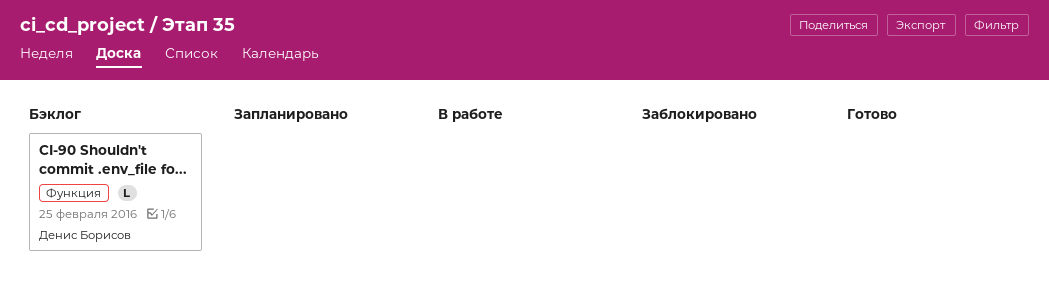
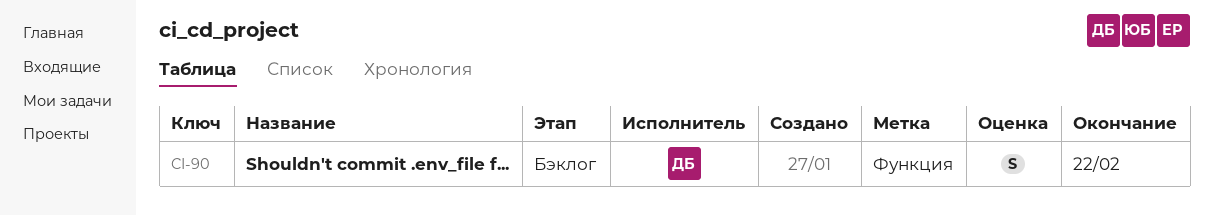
CI-90, estimate: L -> S
CI-90, due: Feb 25 -> Feb 22

